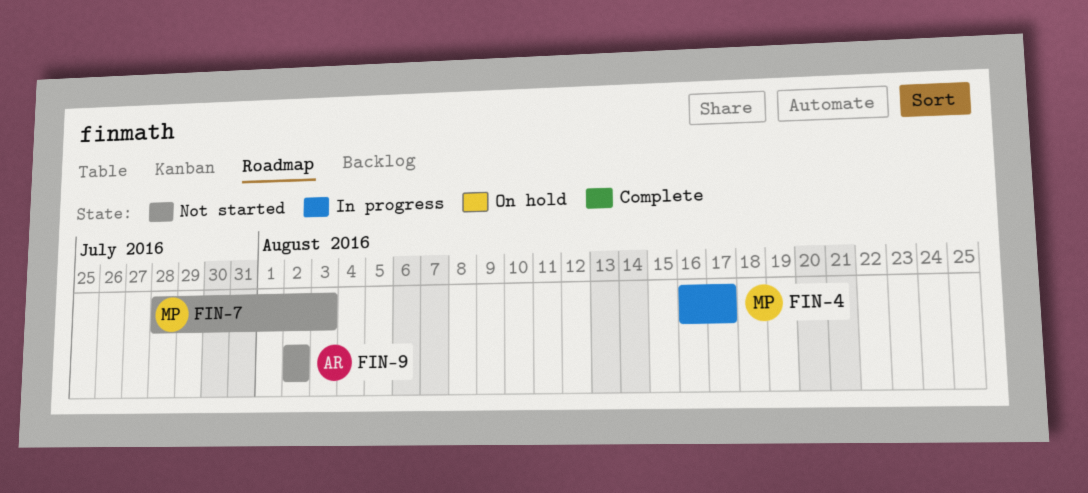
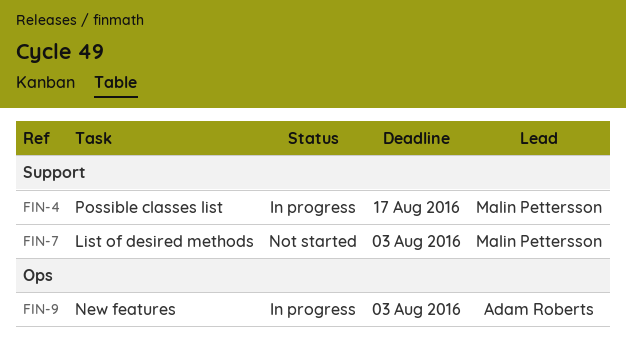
FIN-9, status: Not started -> In progress
FIN-9, due: Aug 2 -> Aug 3

